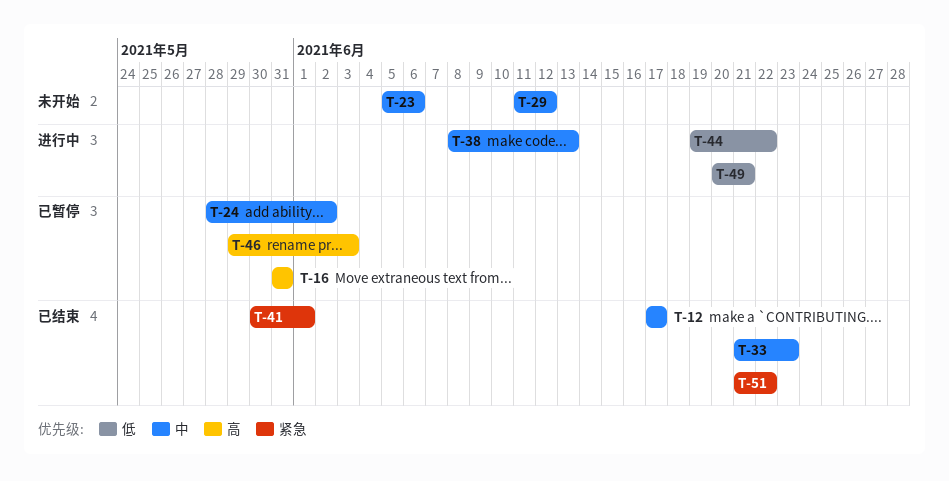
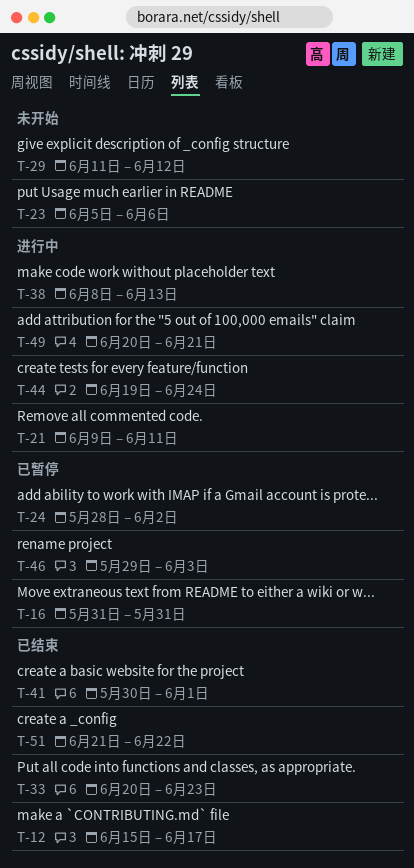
T-12, start: Jun 17 -> Jun 15
T-21: none -> present
T-33, start: Jun 21 -> Jun 20
T-44, due: Jun 22 -> Jun 24

